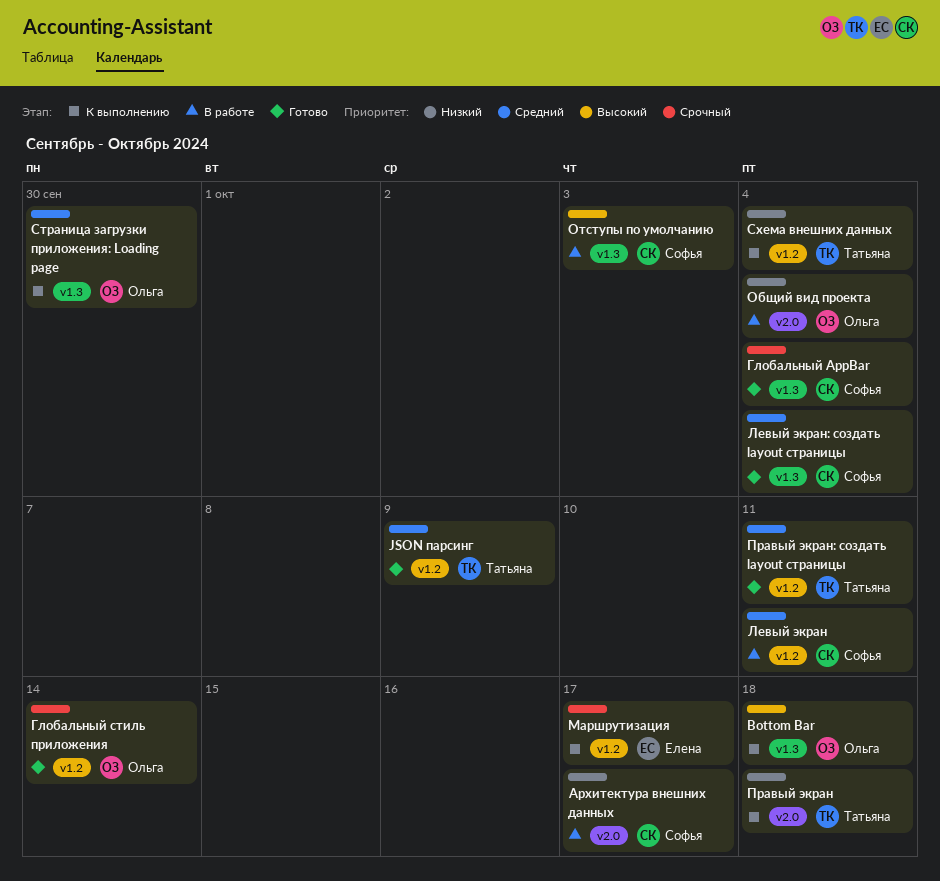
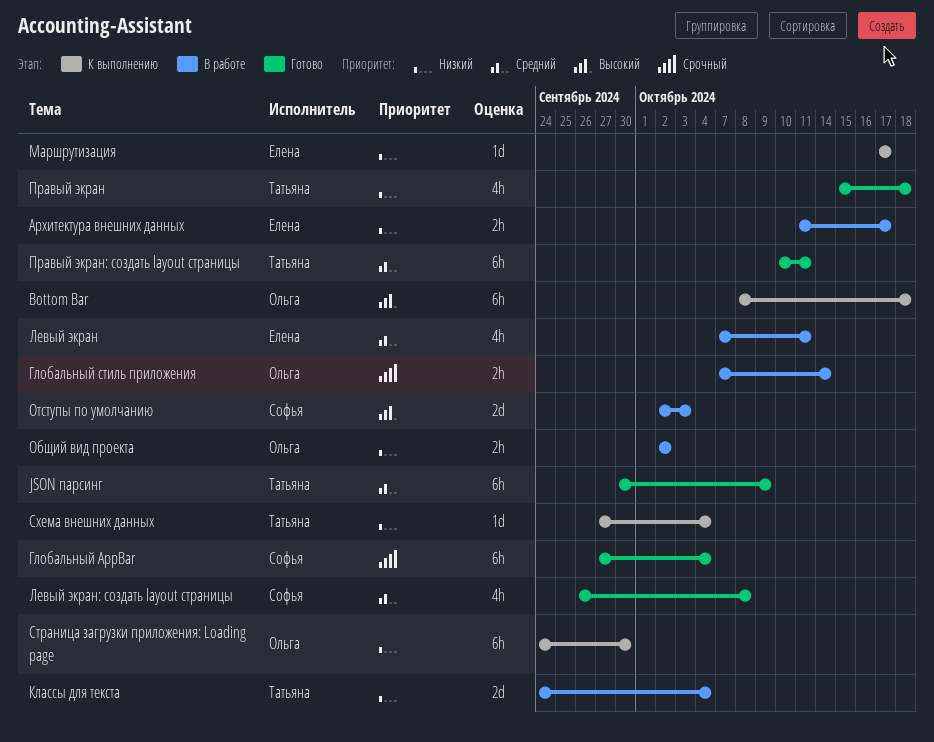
Архитектура внешних данных, owner: Софья -> Елена
Глобальный стиль приложения, status: Готово -> В работе
Классы для текста: none -> present
Левый экран, owner: Софья -> Елена
Левый экран: создать layout страницы, due: Oct 4 -> Oct 8
Маршрутизация, priority: Срочный -> Низкий
Общий вид проекта, due: Oct 4 -> Oct 2
Правый экран, status: К выполнению -> Готово
Страница загрузки приложения: Loading page, priority: Средний -> Низкий

